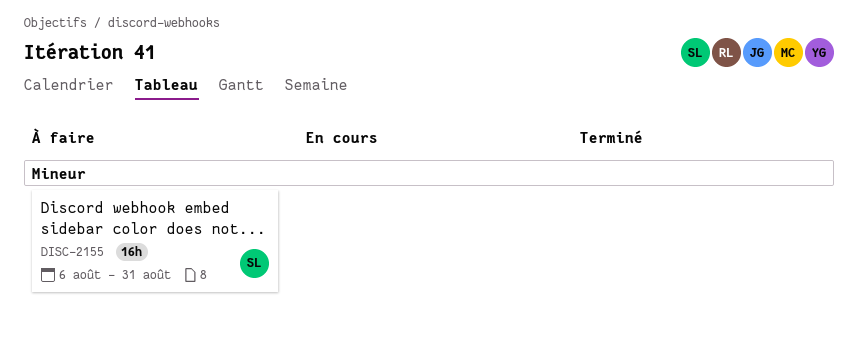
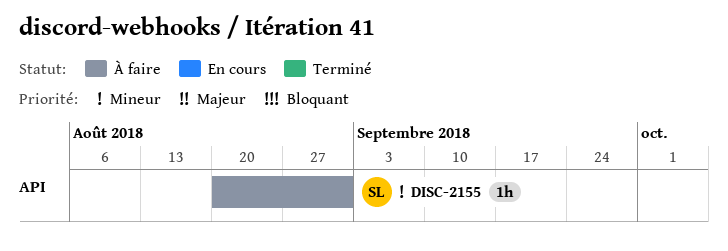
DISC-2155, estimate: 16h -> 1h
DISC-2155, start: Aug 6 -> Aug 20

